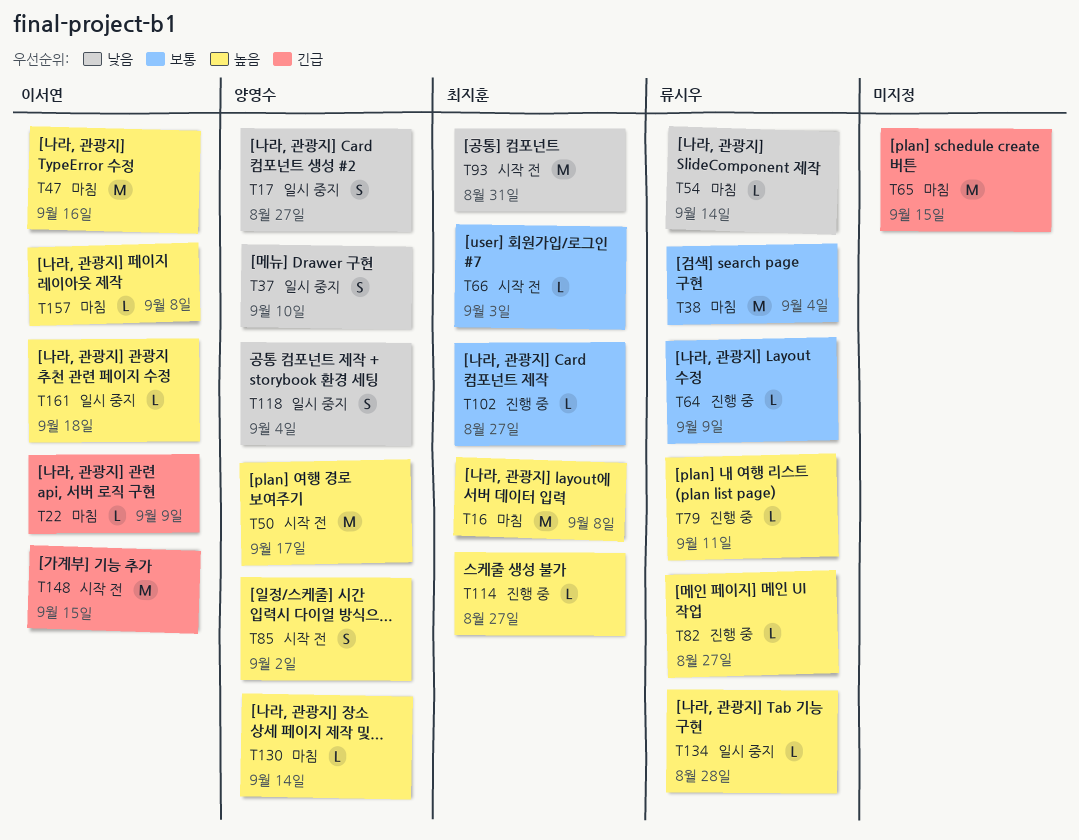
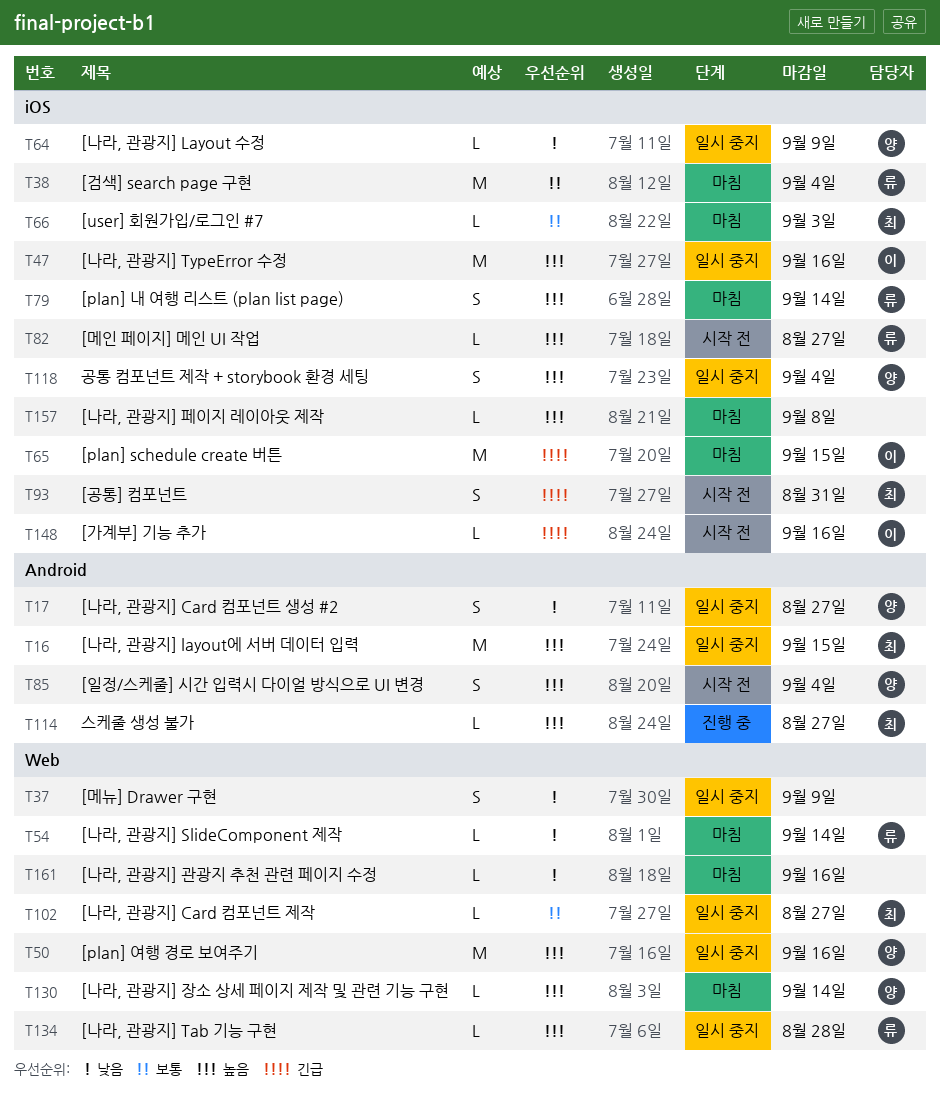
T16, status: 마침 -> 일시 중지
T16, due: Sep 8 -> Sep 15
T22: present -> none
T37, owner: 양영수 -> none
T37, due: Sep 10 -> Sep 9
T47, status: 마침 -> 일시 중지
T50, status: 시작 전 -> 일시 중지
T50, due: Sep 17 -> Sep 16
T64, status: 진행 중 -> 일시 중지
T64, owner: 류시우 -> 양영수
T64, priority: 보통 -> 낮음
T65, owner: none -> 이서연
T66, status: 시작 전 -> 마침
T79, status: 진행 중 -> 마침
T79, estimate: L -> S
T79, due: Sep 11 -> Sep 14
T82, status: 진행 중 -> 시작 전
T85, due: Sep 2 -> Sep 4
T93, priority: 낮음 -> 긴급
T93, estimate: M -> S
T102, status: 진행 중 -> 일시 중지
T118, priority: 낮음 -> 높음
T148, estimate: M -> L
T148, due: Sep 15 -> Sep 16
T157, owner: 이서연 -> none
T161, status: 일시 중지 -> 마침
T161, owner: 이서연 -> none
T161, priority: 높음 -> 낮음
T161, due: Sep 18 -> Sep 16

